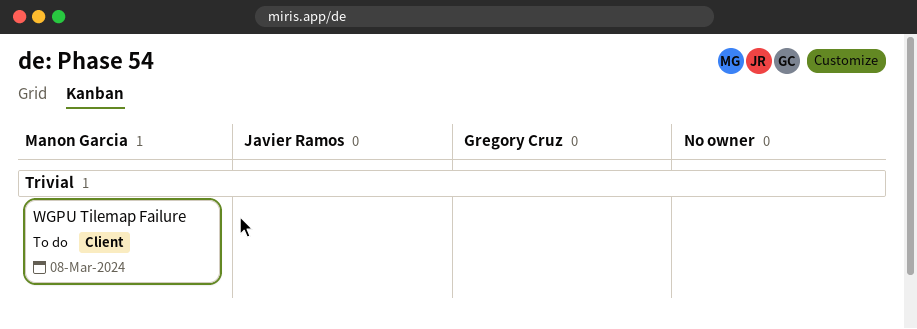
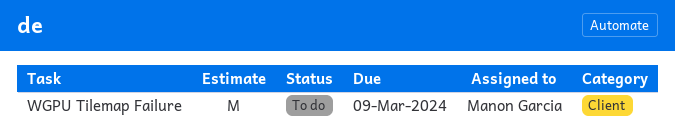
WGPU Tilemap Failure, due: Mar 8 -> Mar 9

